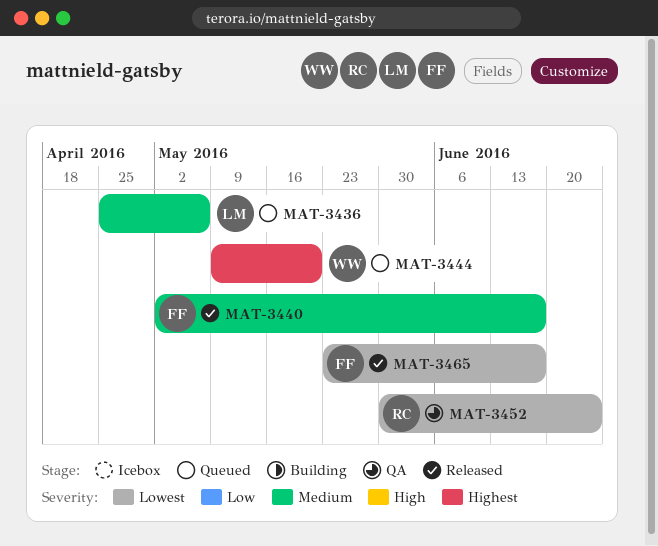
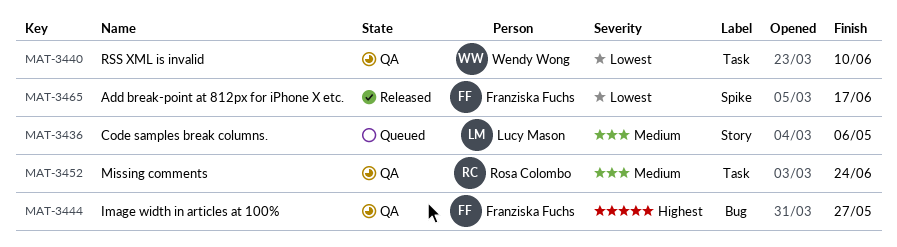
MAT-3440, status: Released -> QA
MAT-3440, owner: Franziska Fuchs -> Wendy Wong
MAT-3440, priority: Medium -> Lowest
MAT-3440, due: Jun 17 -> Jun 10
MAT-3444, status: Queued -> QA
MAT-3444, owner: Wendy Wong -> Franziska Fuchs
MAT-3444, due: May 20 -> May 27
MAT-3452, priority: Lowest -> Medium

